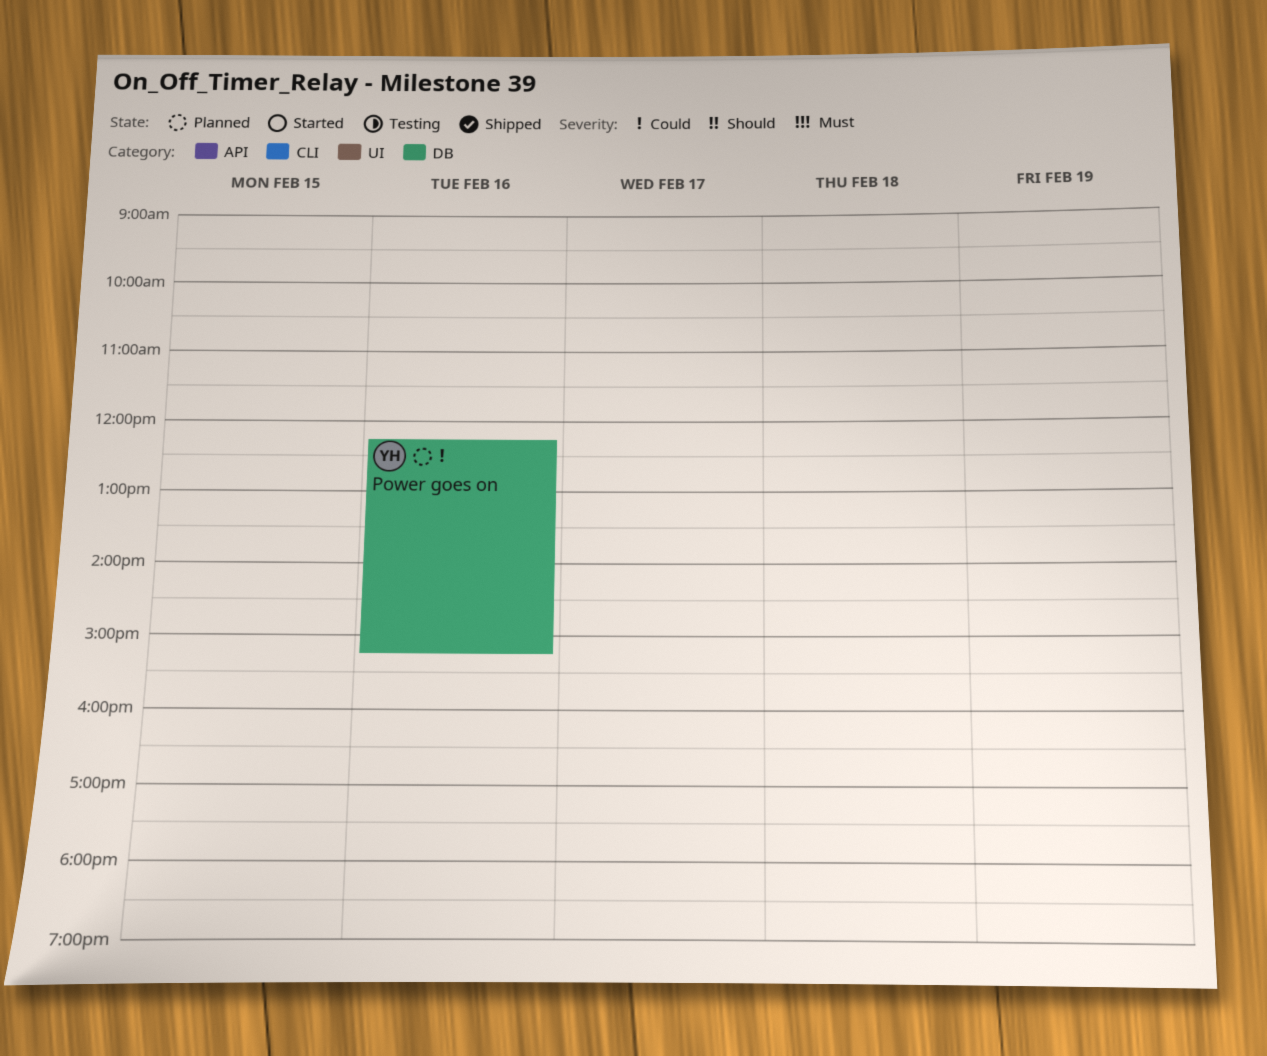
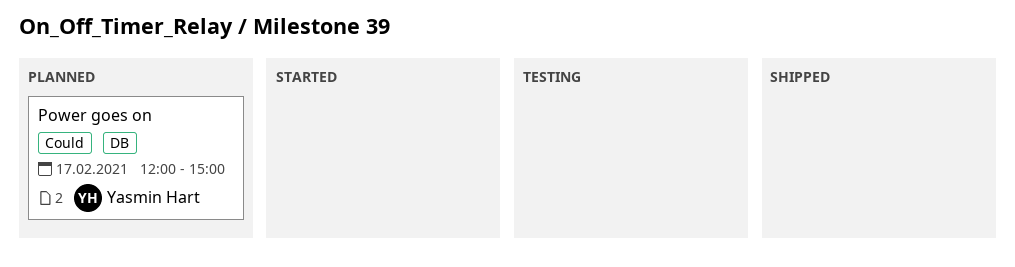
Power goes on, day: Feb 16 -> Feb 17
Power goes on, begins: 12:15 -> 12:00
Power goes on, ends: 15:15 -> 15:00

